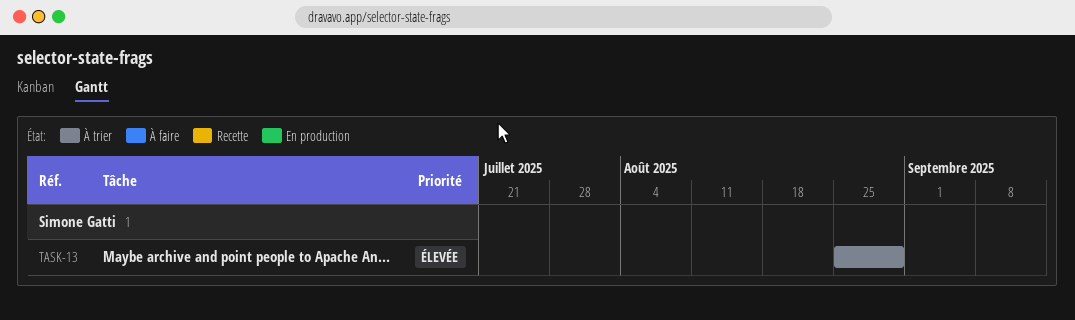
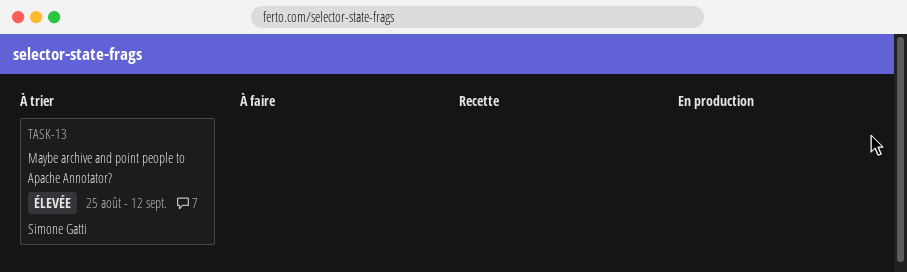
TASK-13, due: Aug 29 -> Sep 12

